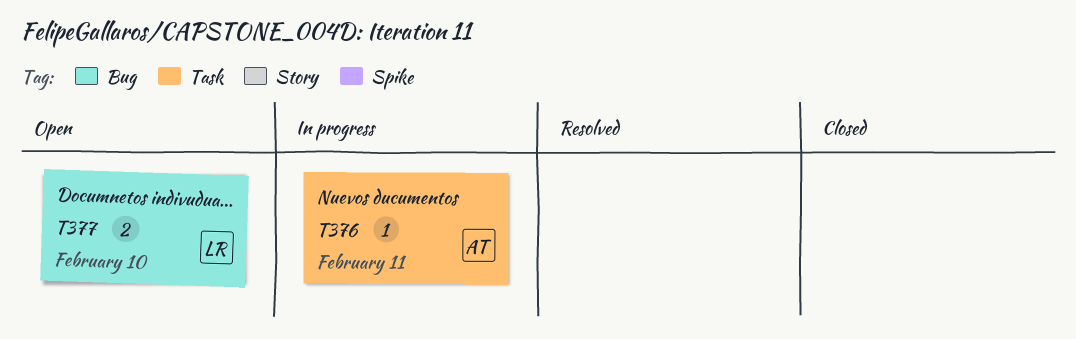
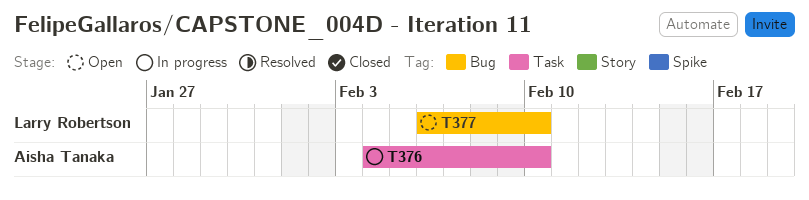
T376, due: Feb 11 -> Feb 10

